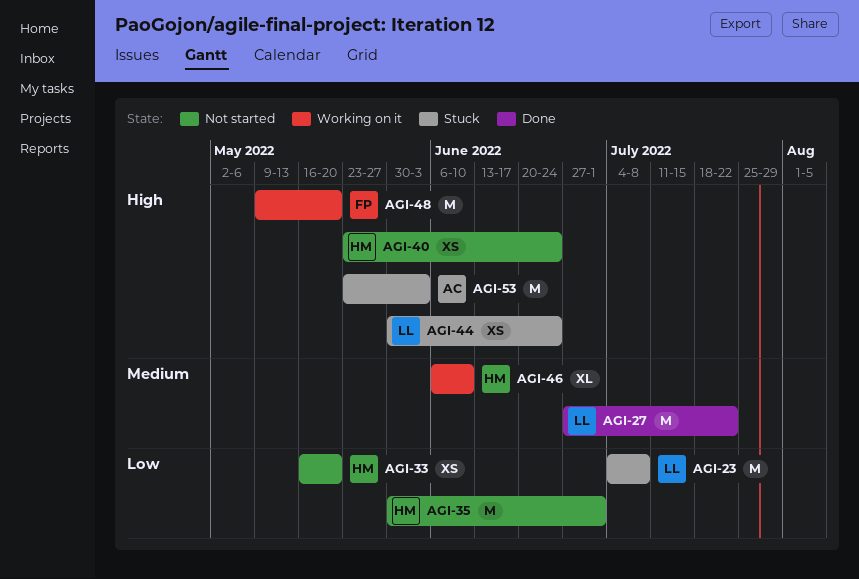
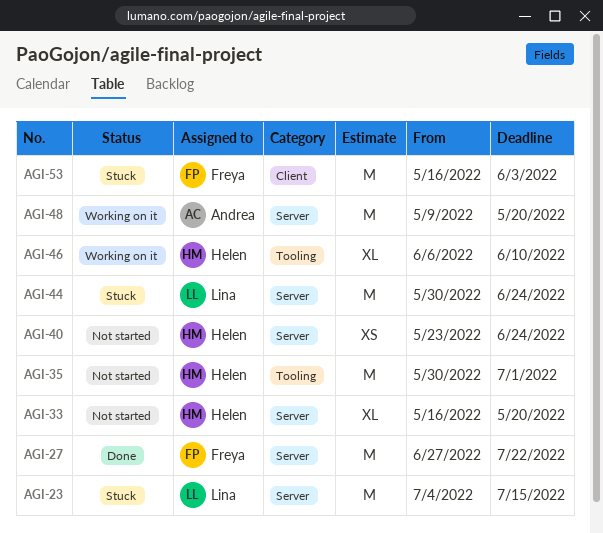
AGI-23, due: Jul 8 -> Jul 15
AGI-27, owner: Lina -> Freya
AGI-33, estimate: XS -> XL
AGI-44, estimate: XS -> M
AGI-48, owner: Freya -> Andrea
AGI-53, owner: Andrea -> Freya
AGI-53, start: May 23 -> May 16

